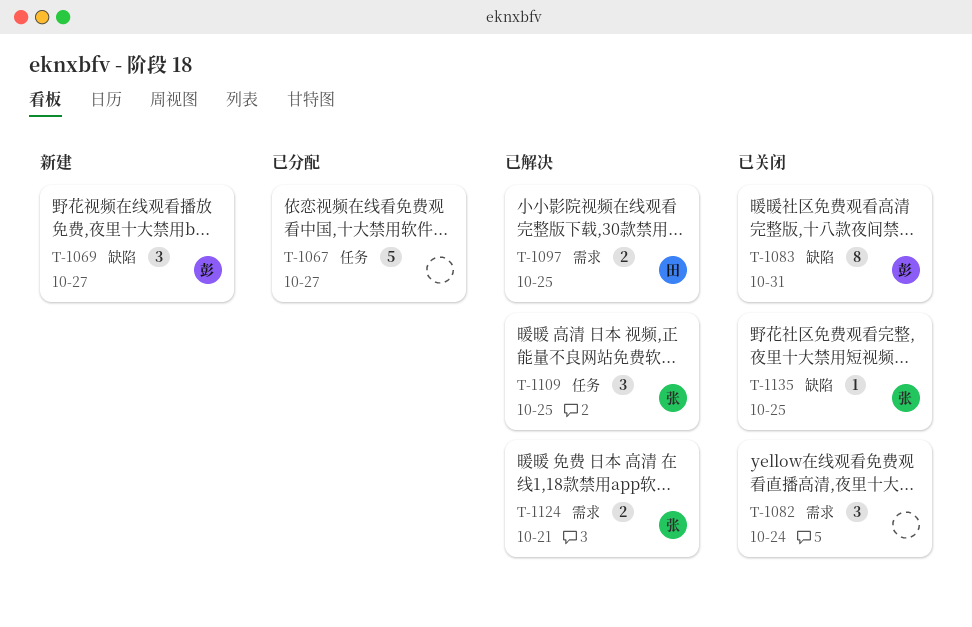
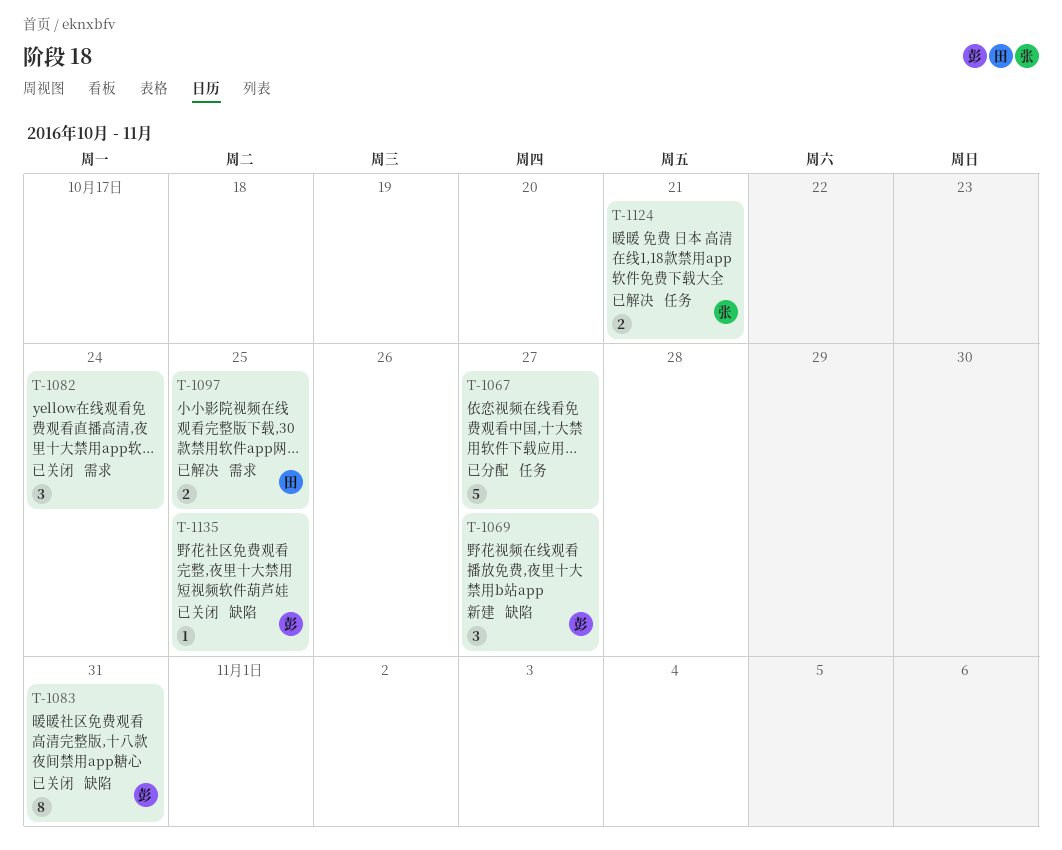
T-1109: present -> none
T-1124, label: 需求 -> 任务
T-1135, owner: 张 -> 彭

